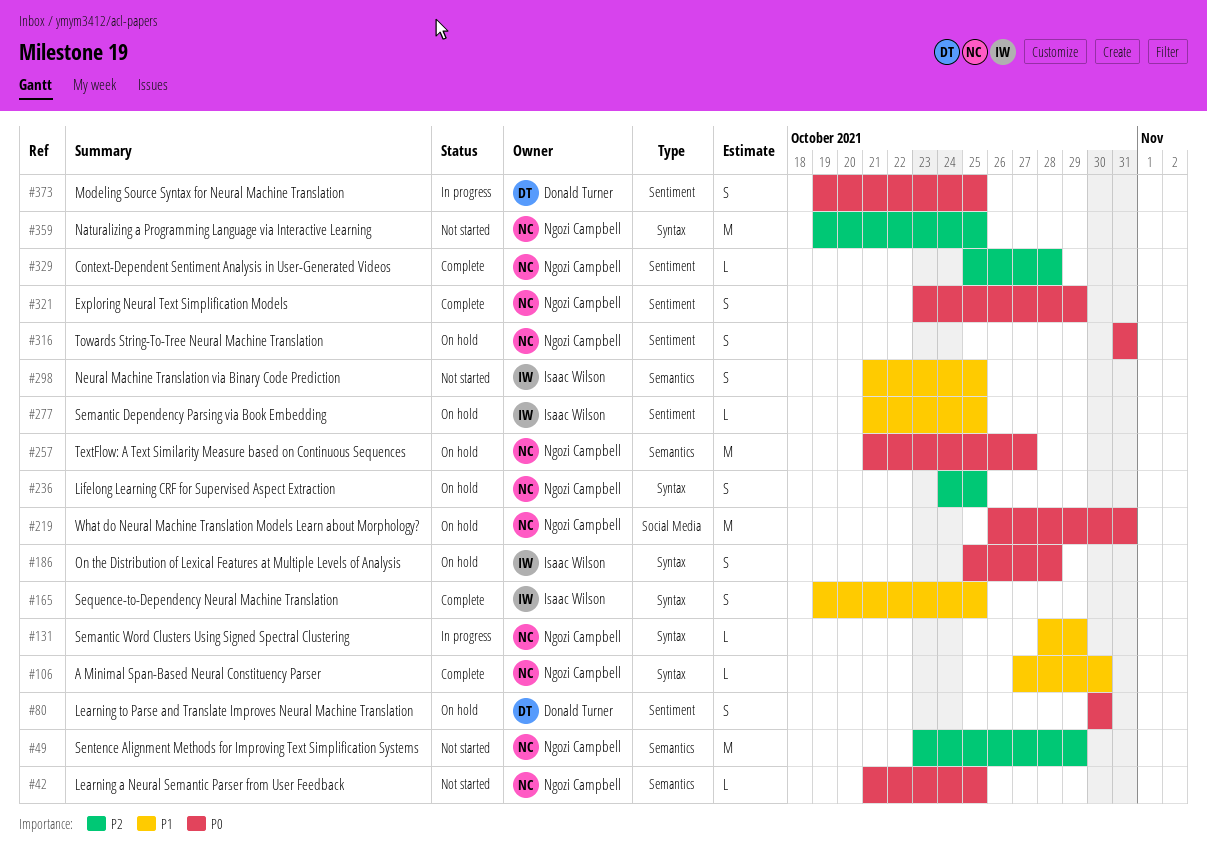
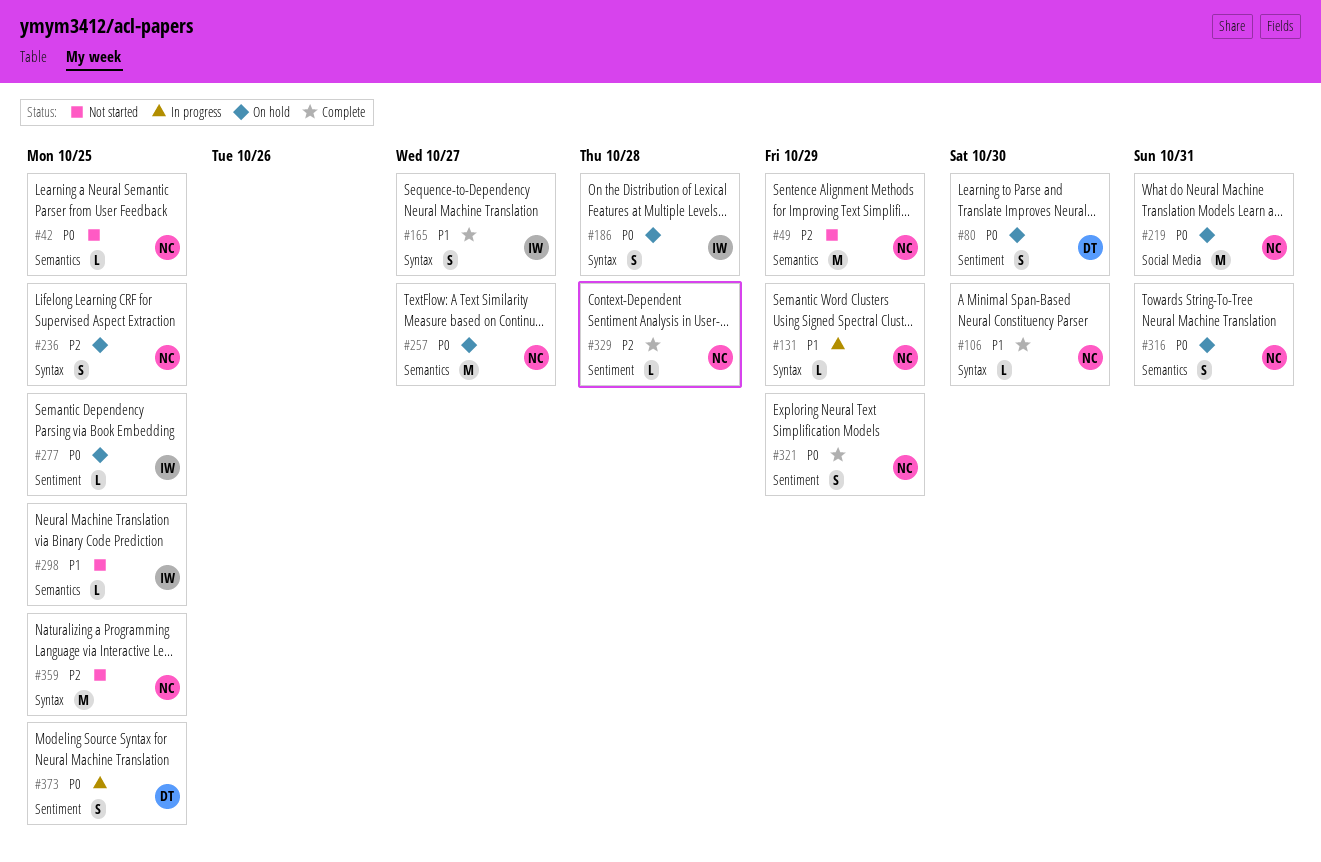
#165, due: Oct 25 -> Oct 27
#277, priority: P1 -> P0
#298, estimate: S -> L
#316, label: Sentiment -> Semantics

